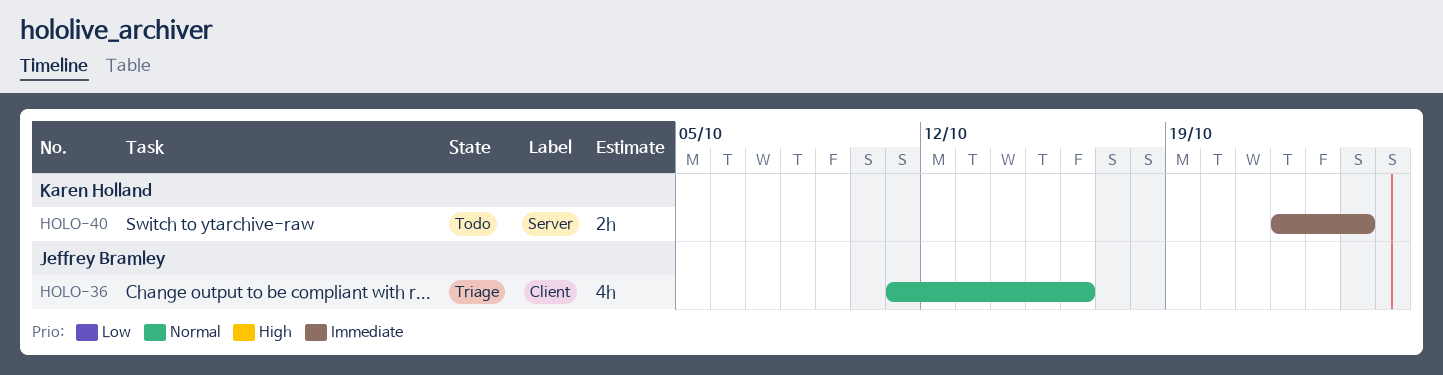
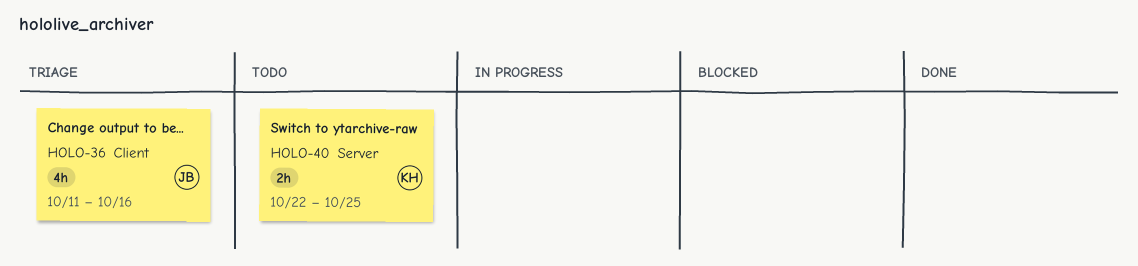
HOLO-40, due: Oct 24 -> Oct 25

